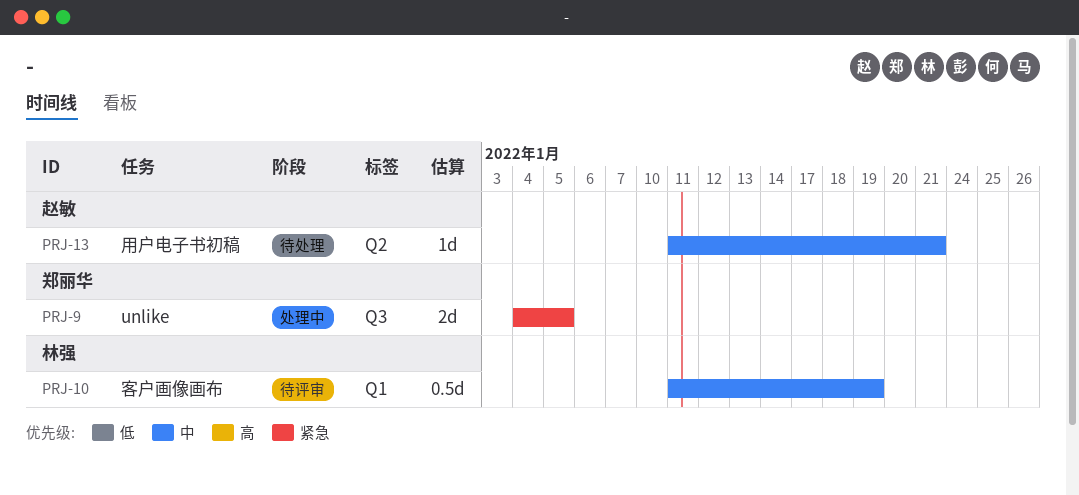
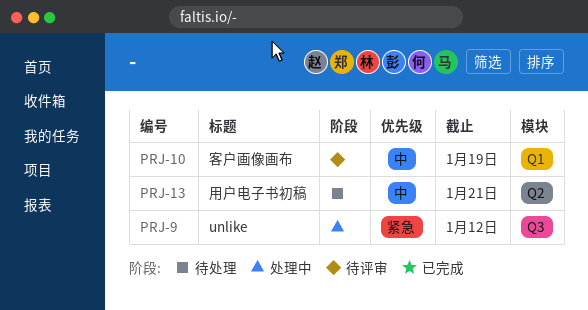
PRJ-9, due: Jan 5 -> Jan 12

